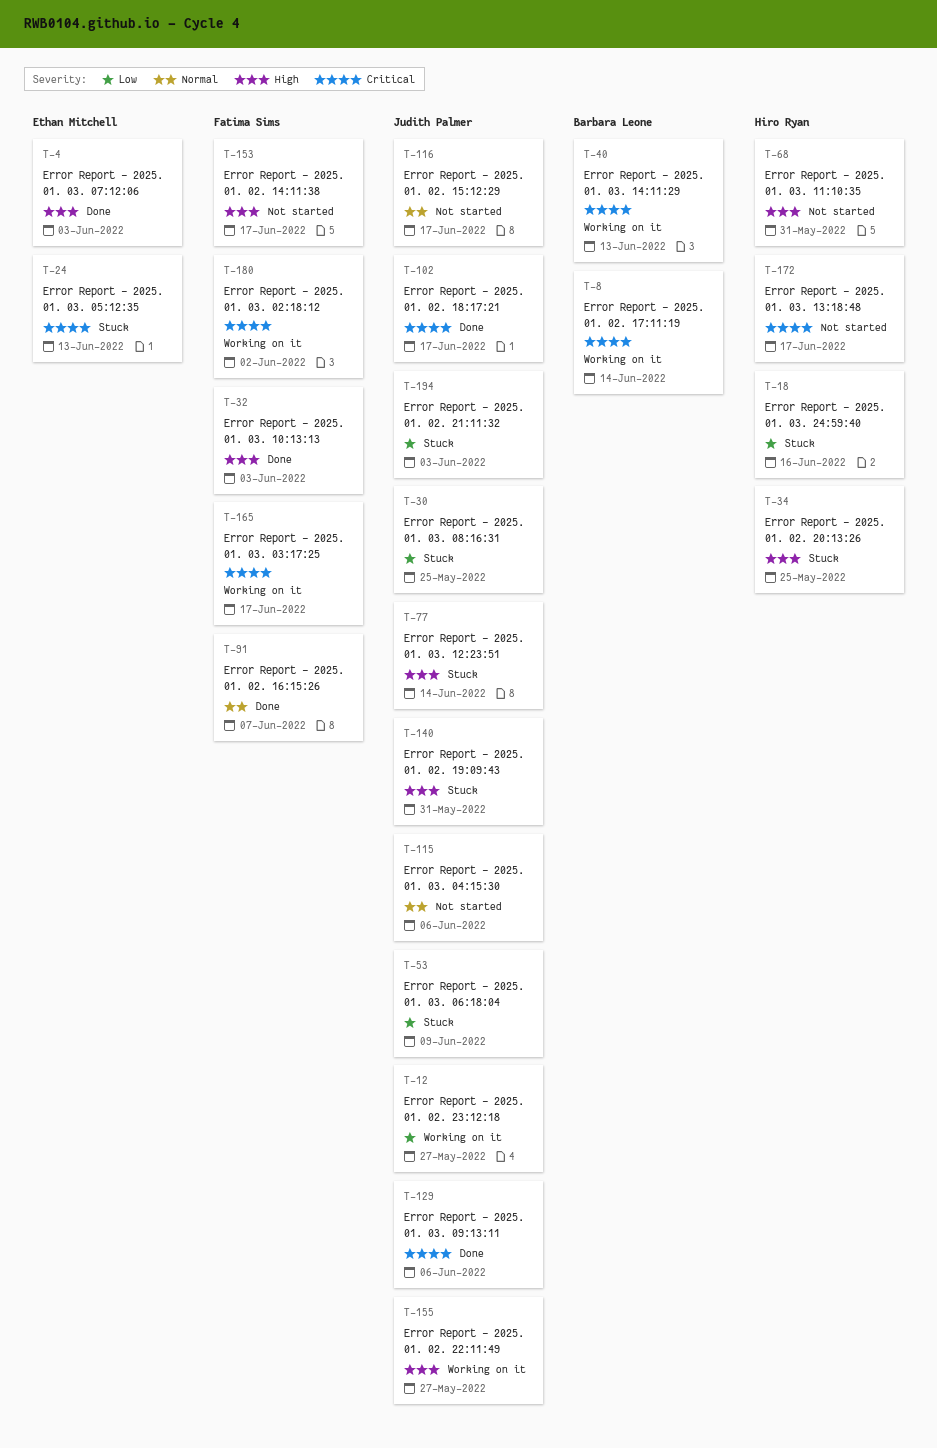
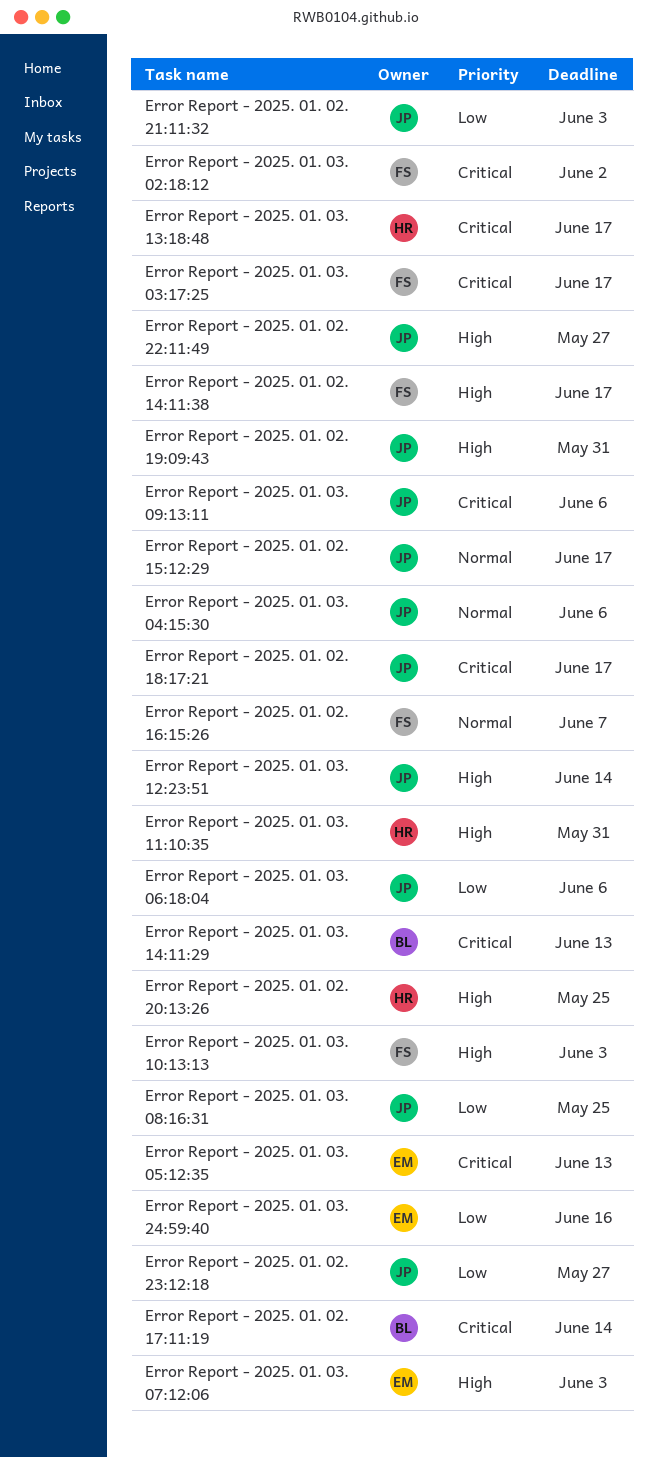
Error Report - 2025. 01. 03. 06:18:04, due: Jun 9 -> Jun 6
Error Report - 2025. 01. 03. 24:59:40, owner: Hiro Ryan -> Ethan Mitchell

